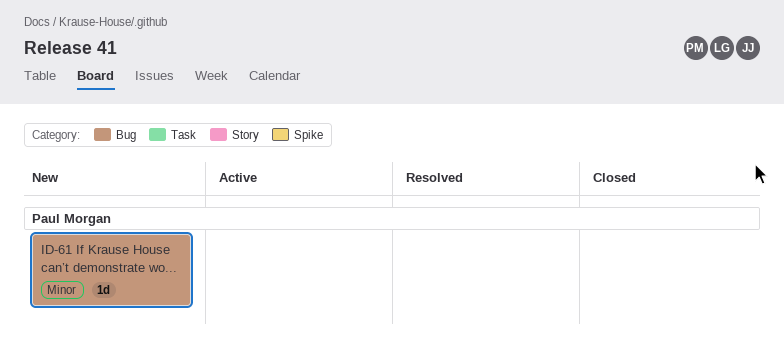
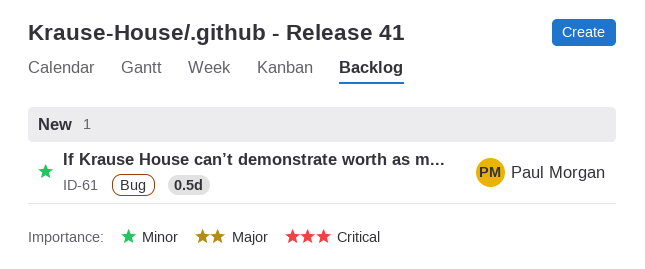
ID-61, estimate: 1d -> 0.5d

